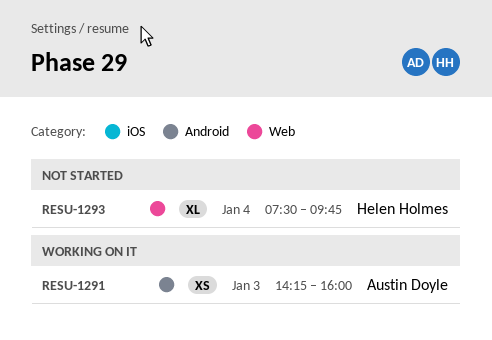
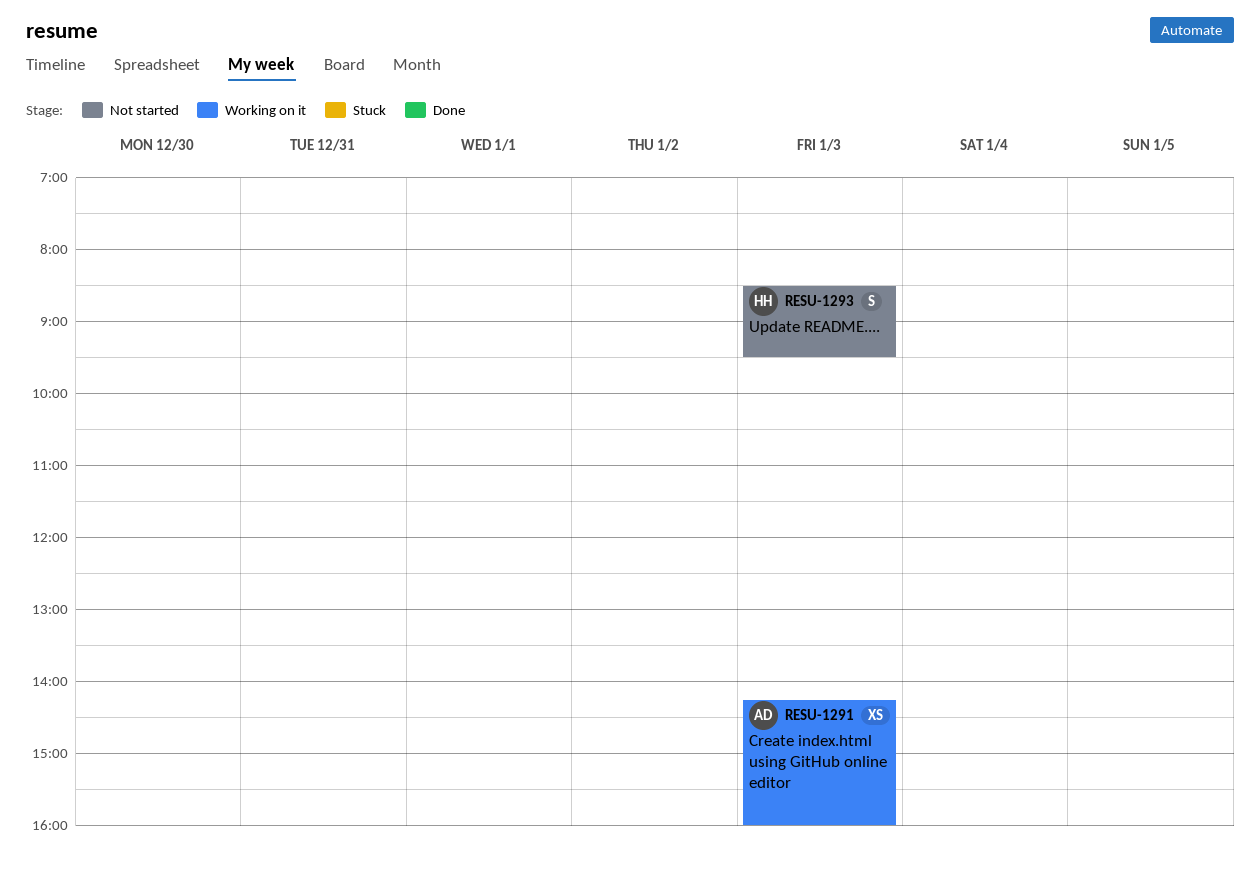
RESU-1293, estimate: XL -> S
RESU-1293, day: Jan 4 -> Jan 3
RESU-1293, begins: 07:30 -> 08:30
RESU-1293, ends: 09:45 -> 09:30

